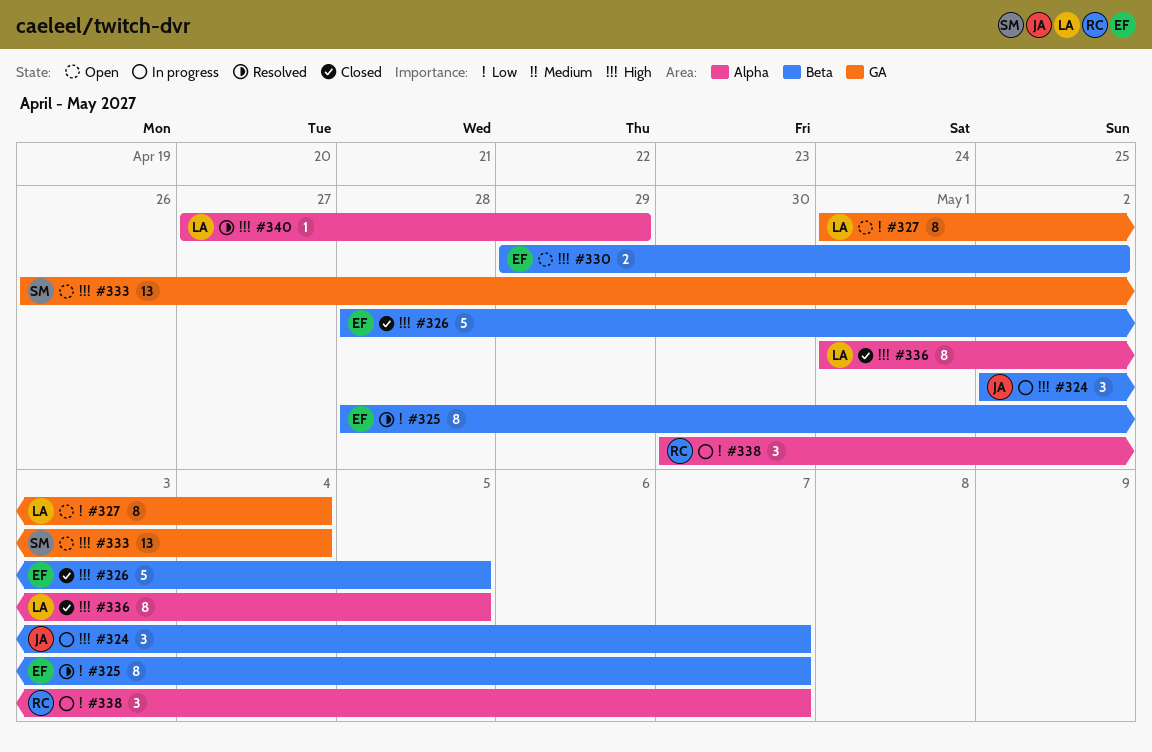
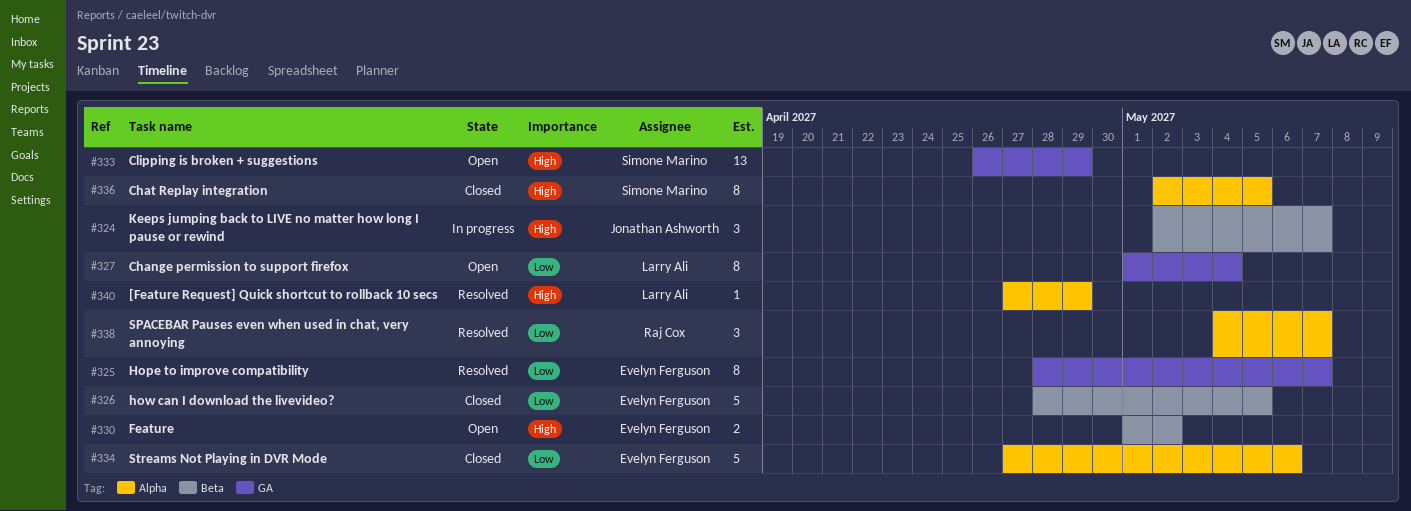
#325, label: Beta -> GA
#326, priority: High -> Low
#330, start: Apr 29 -> May 1
#333, due: May 4 -> Apr 29
#334: none -> present
#336, owner: Larry Ali -> Simone Marino
#336, start: May 1 -> May 2
#338, status: In progress -> Resolved
#338, start: Apr 30 -> May 4

